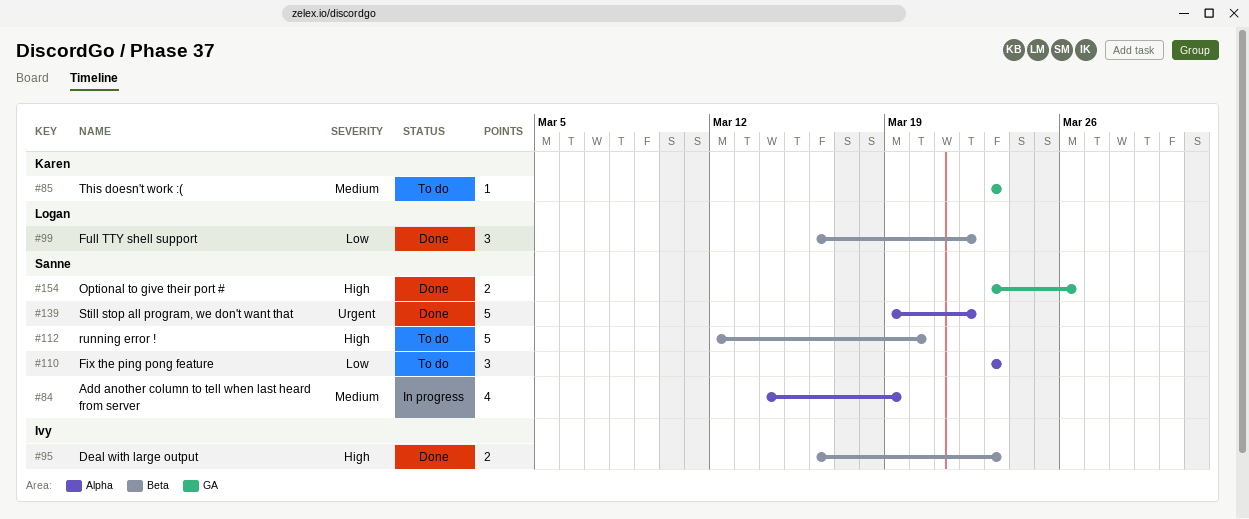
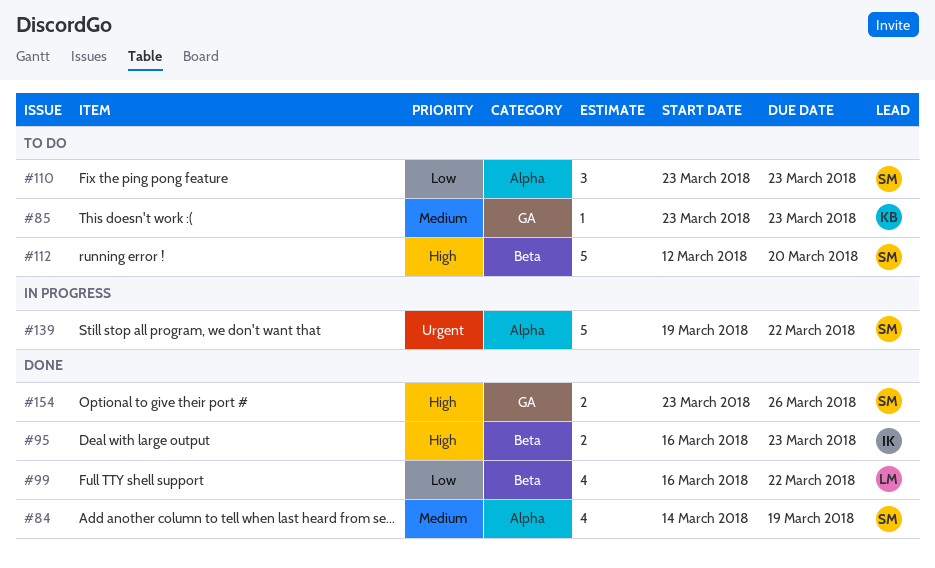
#84, status: In progress -> Done
#99, estimate: 3 -> 4
#139, status: Done -> In progress

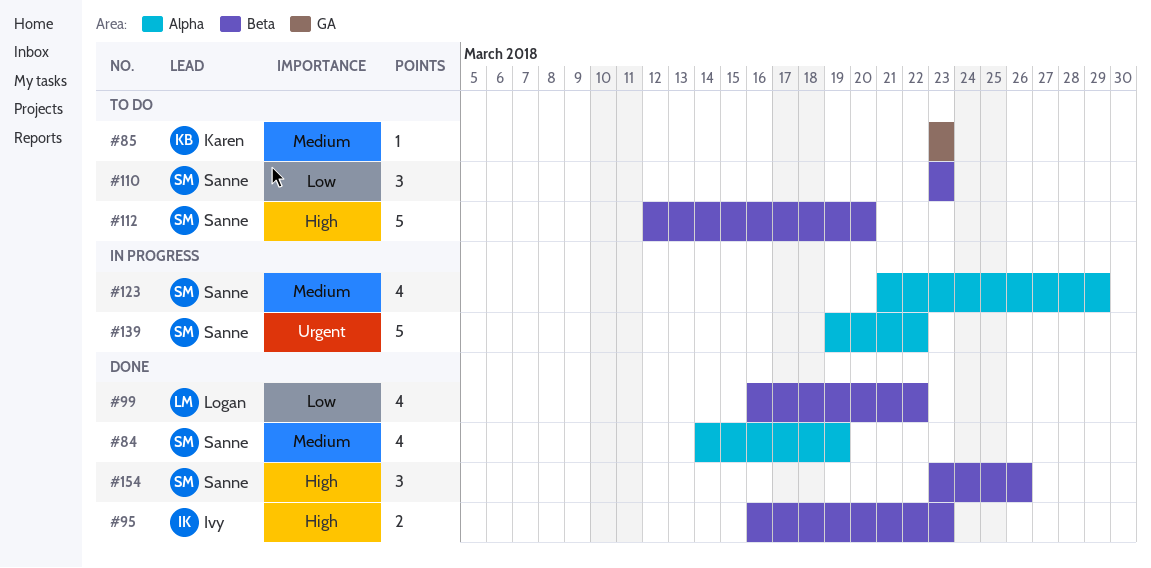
#110, label: Alpha -> Beta
#123: none -> present
#154, label: GA -> Beta
#154, estimate: 2 -> 3

